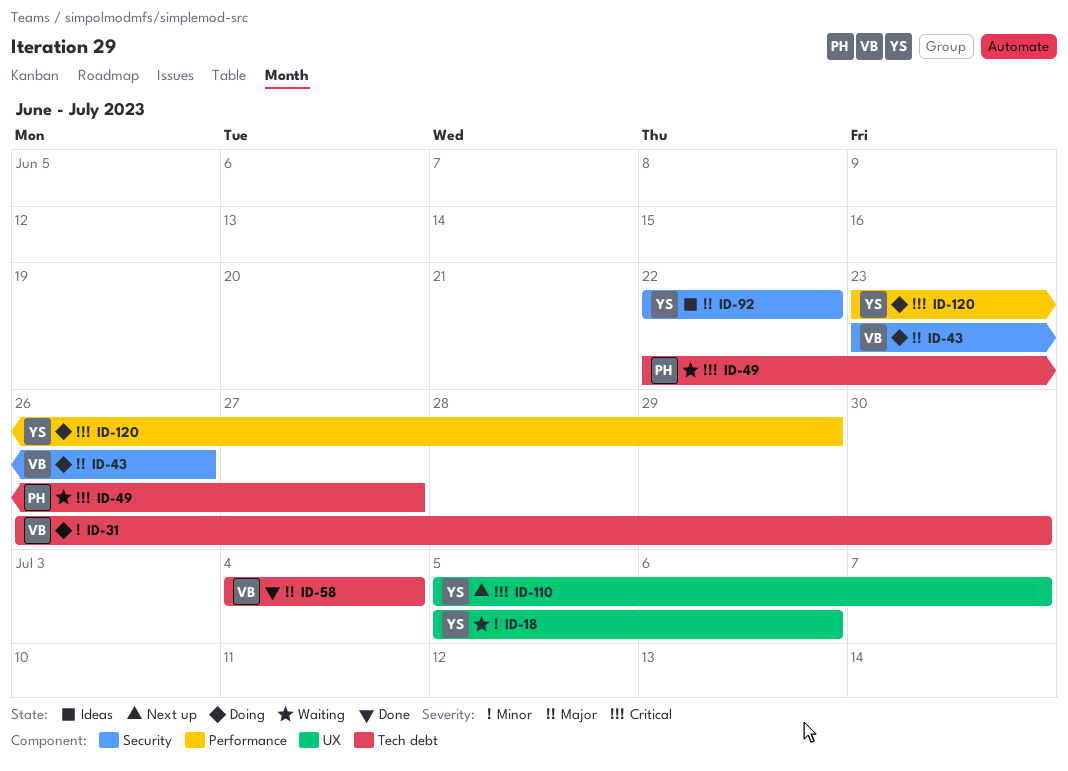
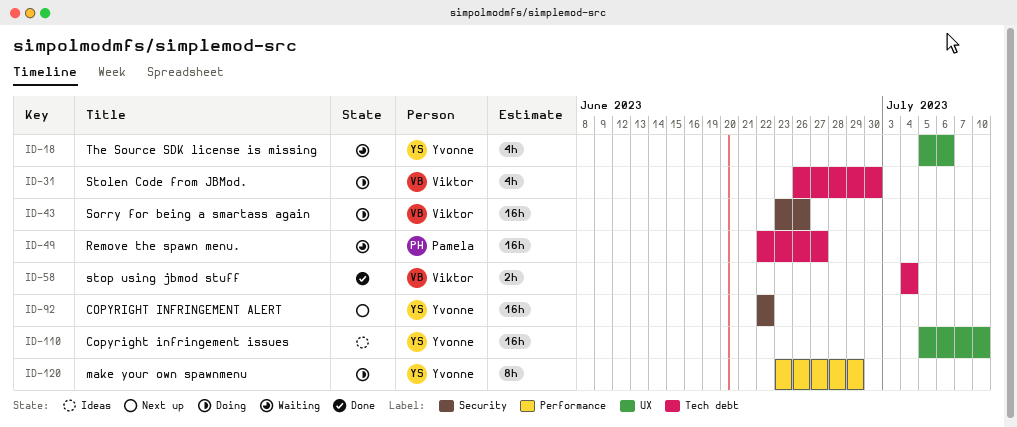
ID-92, status: Ideas -> Next up
ID-110, status: Next up -> Ideas
ID-110, due: Jul 7 -> Jul 10

